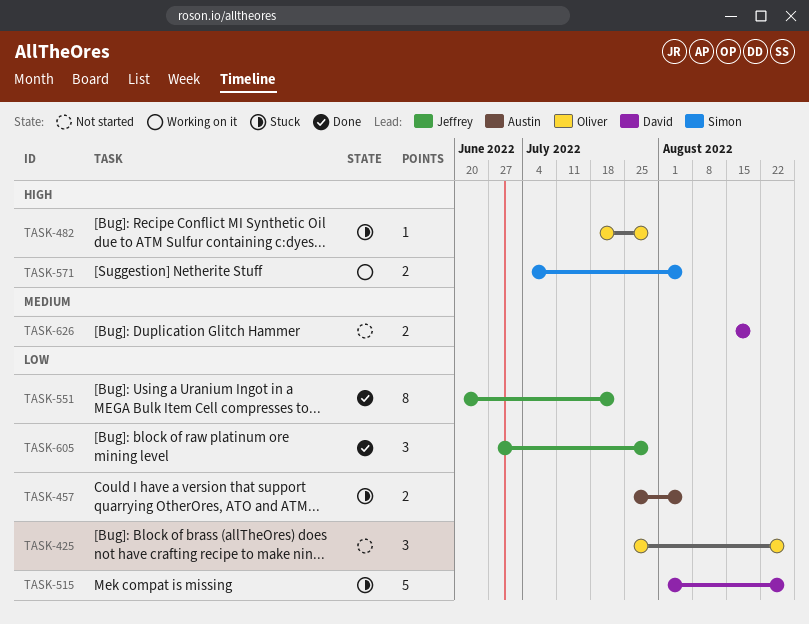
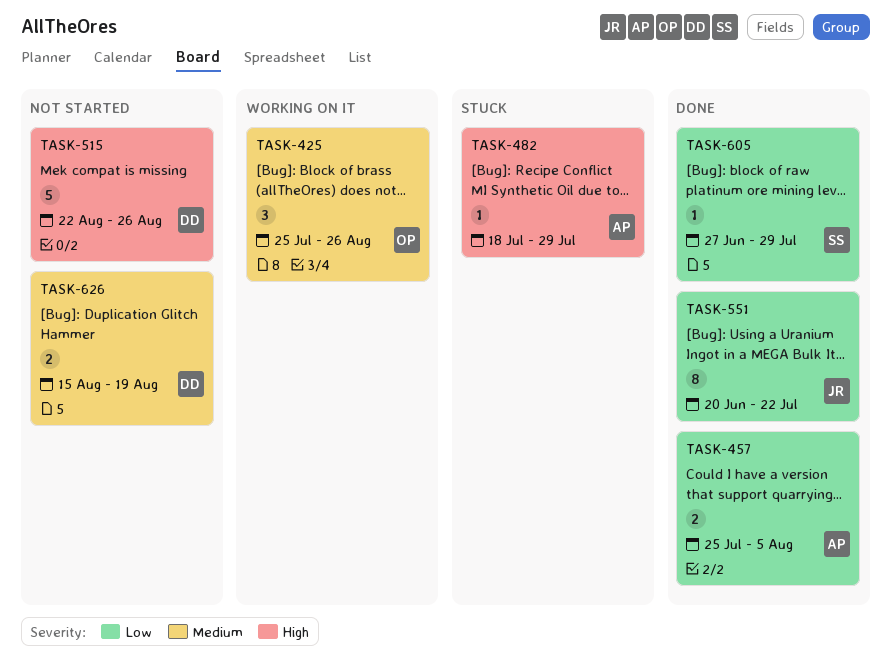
TASK-425, status: Not started -> Working on it
TASK-425, priority: Low -> Medium
TASK-457, status: Stuck -> Done
TASK-482, owner: Oliver -> Austin
TASK-515, status: Stuck -> Not started
TASK-515, priority: Low -> High
TASK-515, start: Aug 1 -> Aug 22
TASK-571: present -> none
TASK-605, owner: Jeffrey -> Simon
TASK-605, estimate: 3 -> 1

